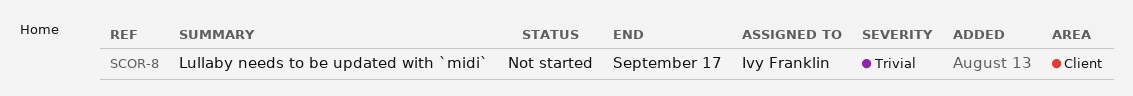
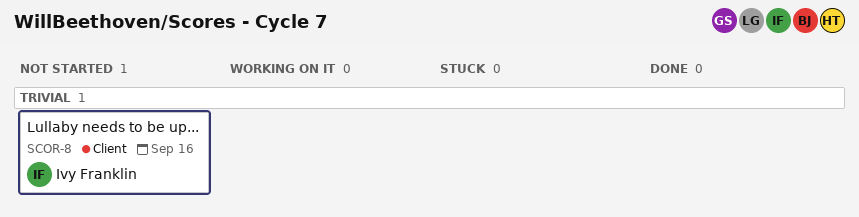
SCOR-8, due: Sep 17 -> Sep 16

